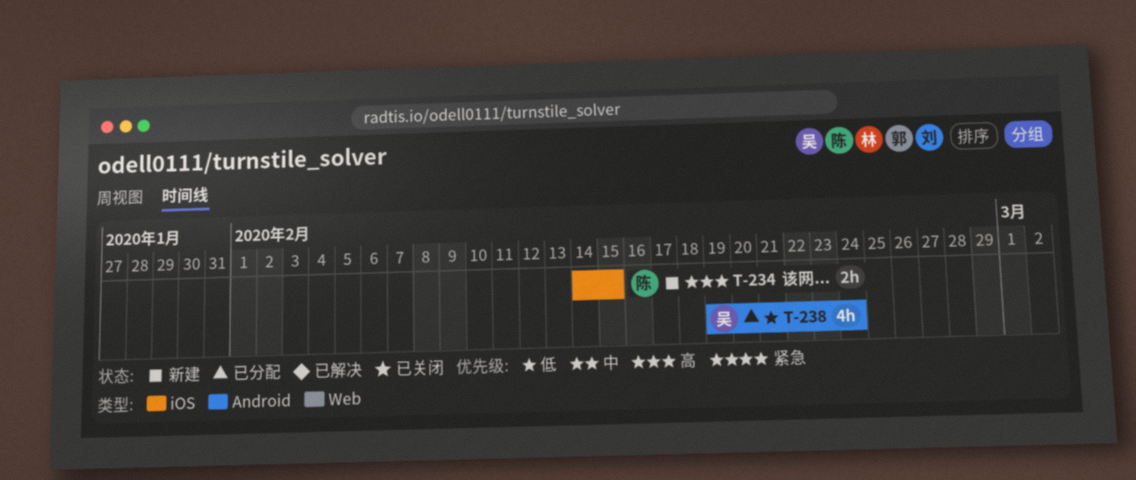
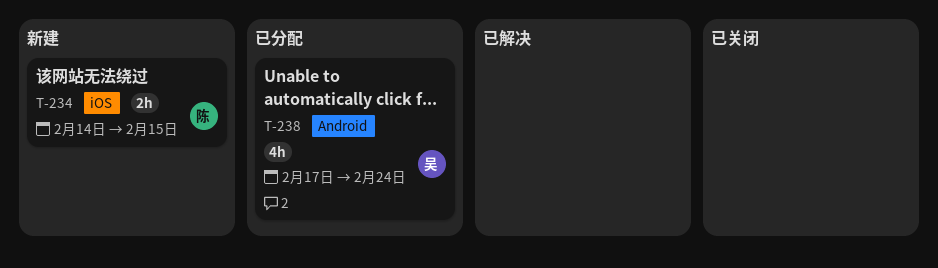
T-238, start: Feb 19 -> Feb 17

